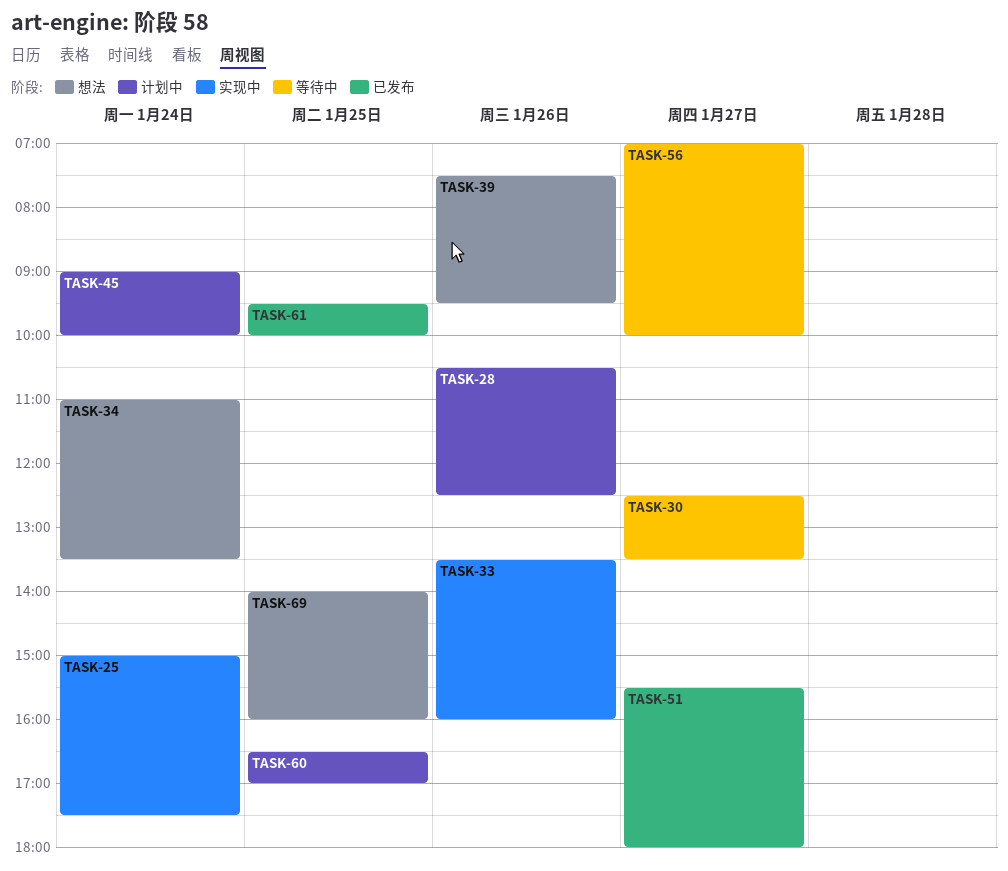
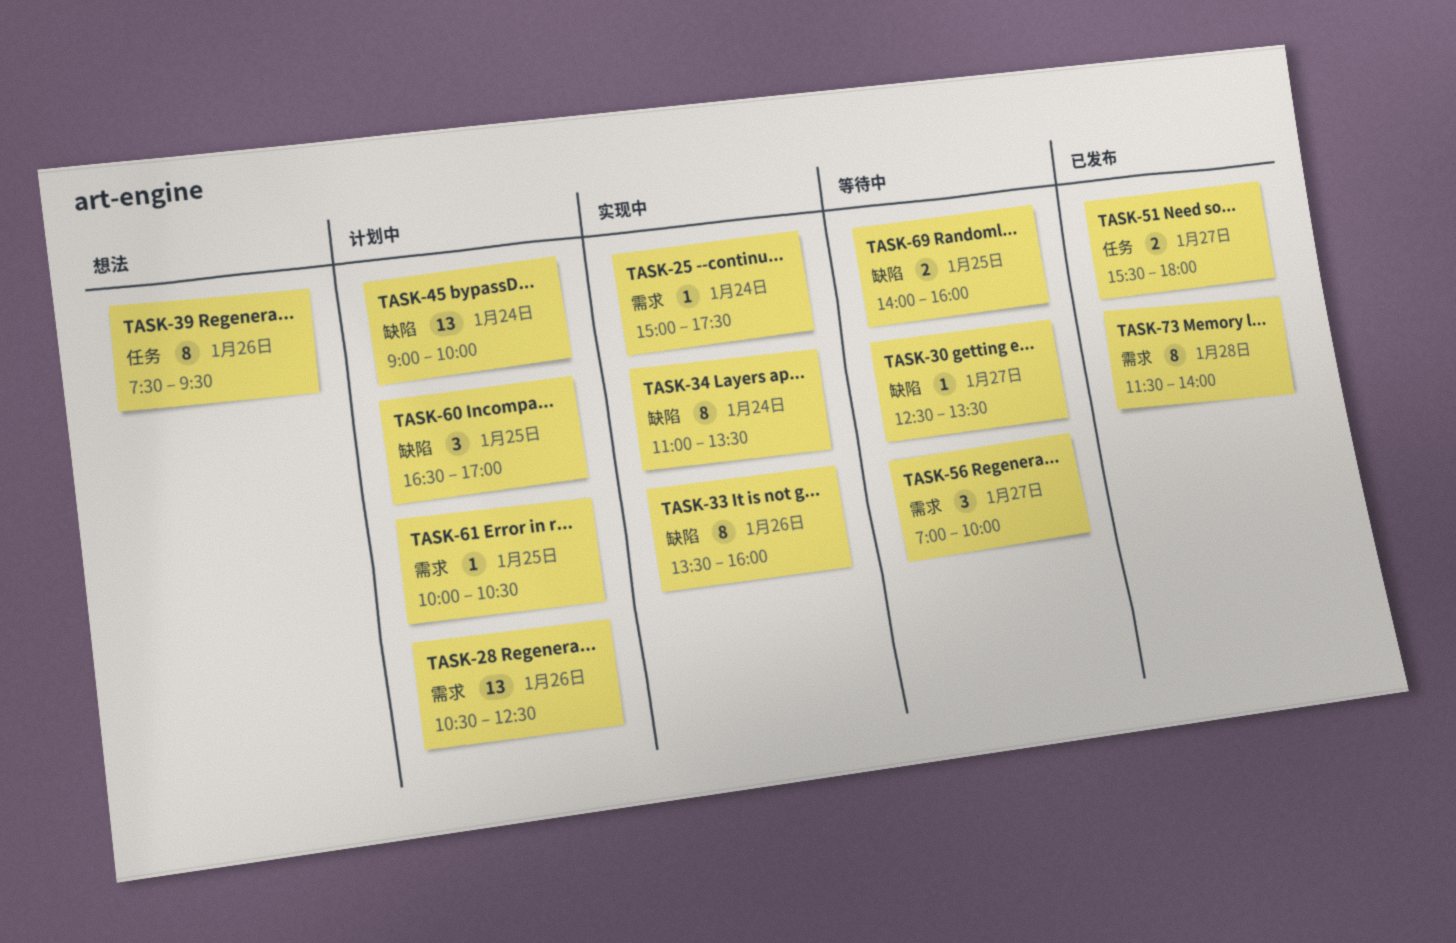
TASK-34, status: 想法 -> 实现中
TASK-61, status: 已发布 -> 计划中
TASK-61, begins: 09:30 -> 10:00
TASK-61, ends: 10:00 -> 10:30
TASK-69, status: 想法 -> 等待中
TASK-73: none -> present

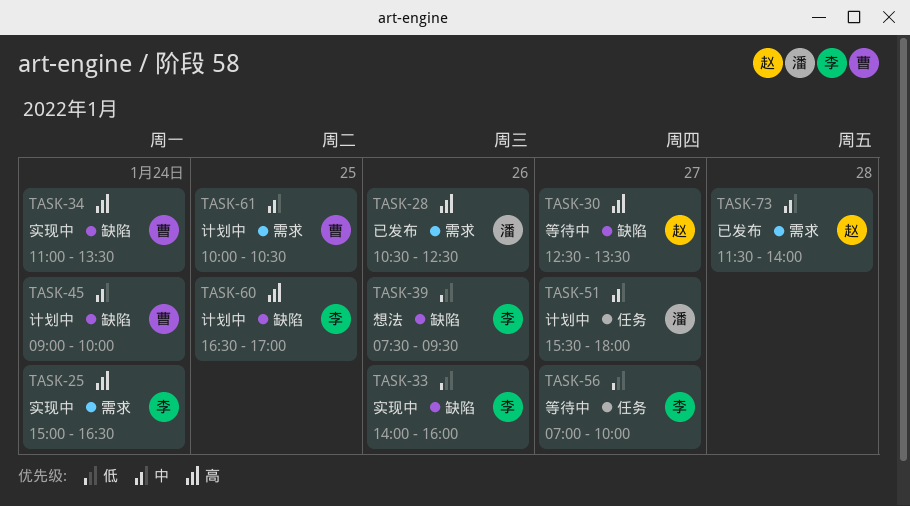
TASK-25, ends: 17:30 -> 16:30
TASK-28, status: 计划中 -> 已发布
TASK-33, begins: 13:30 -> 14:00
TASK-39, label: 任务 -> 缺陷
TASK-51, status: 已发布 -> 计划中
TASK-56, label: 需求 -> 任务
TASK-69: present -> none

